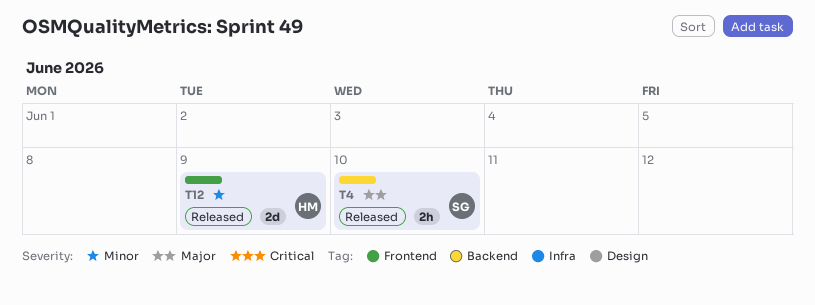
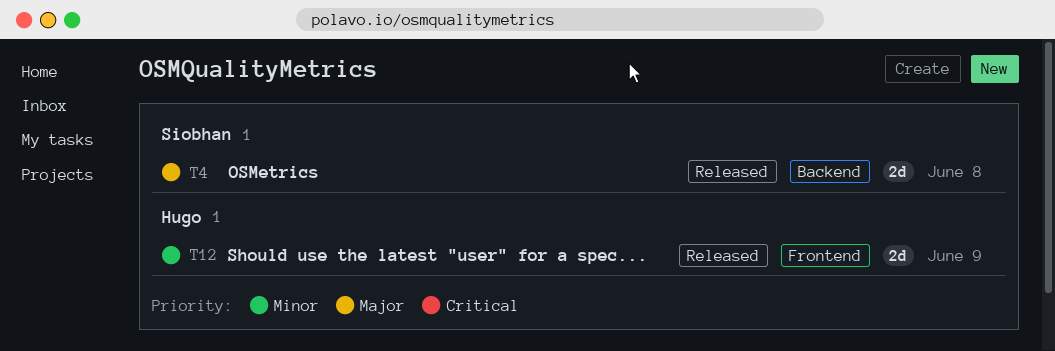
T4, estimate: 2h -> 2d
T4, due: Jun 10 -> Jun 8

